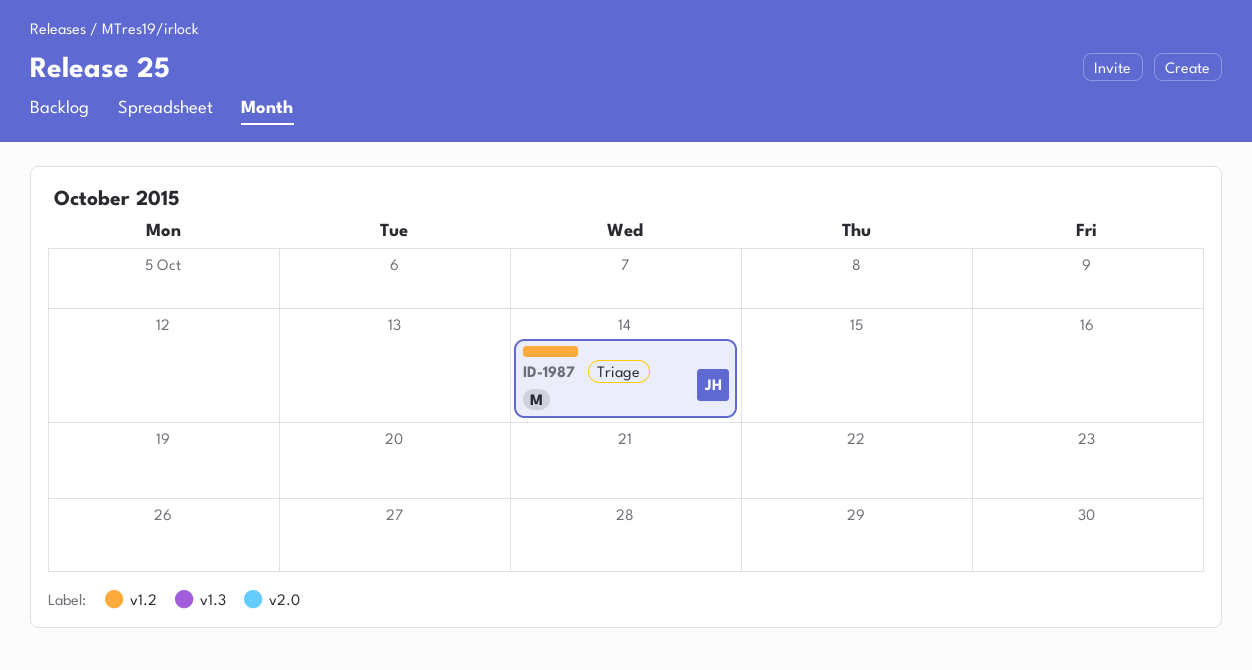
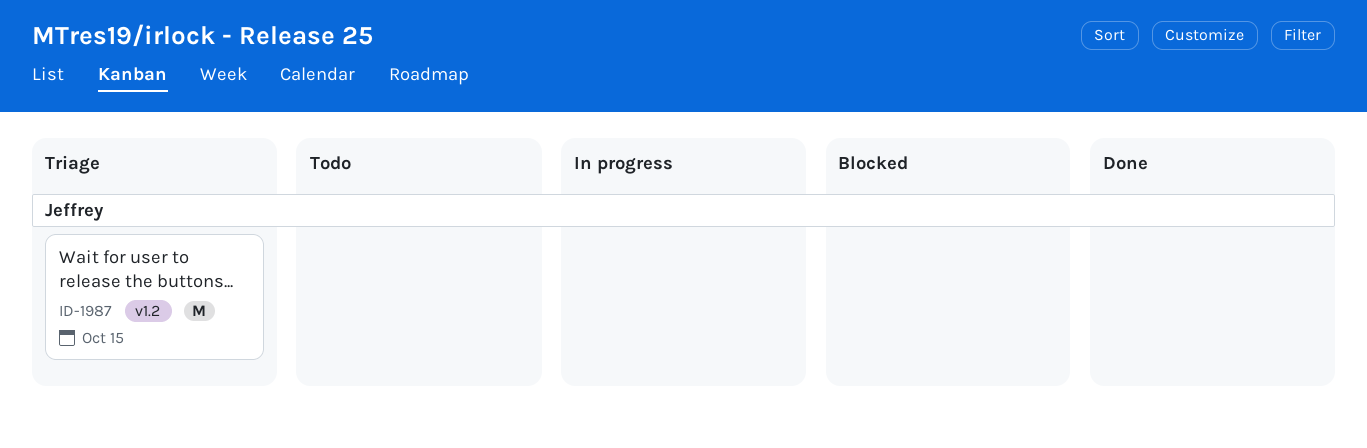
ID-1987, due: Oct 14 -> Oct 15

